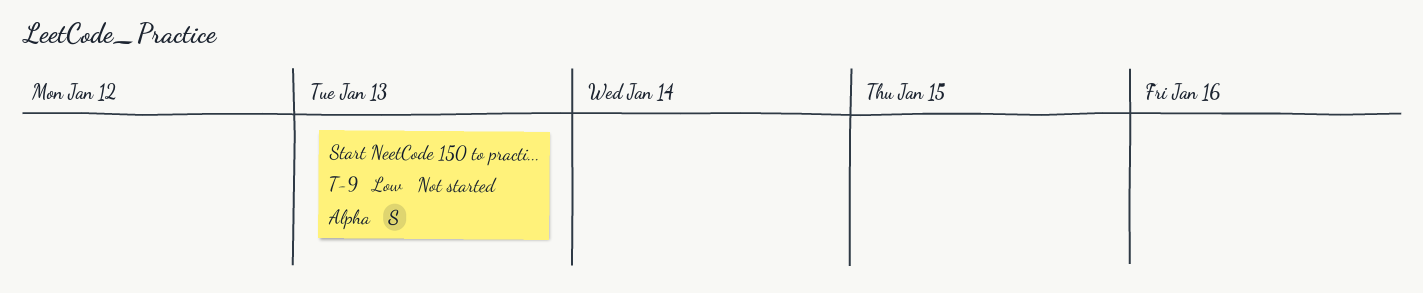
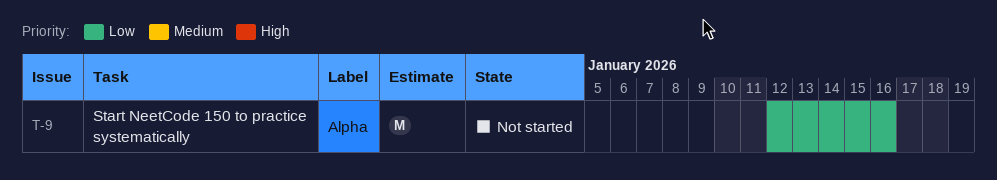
T-9, estimate: S -> M
T-9, due: Jan 13 -> Jan 16

